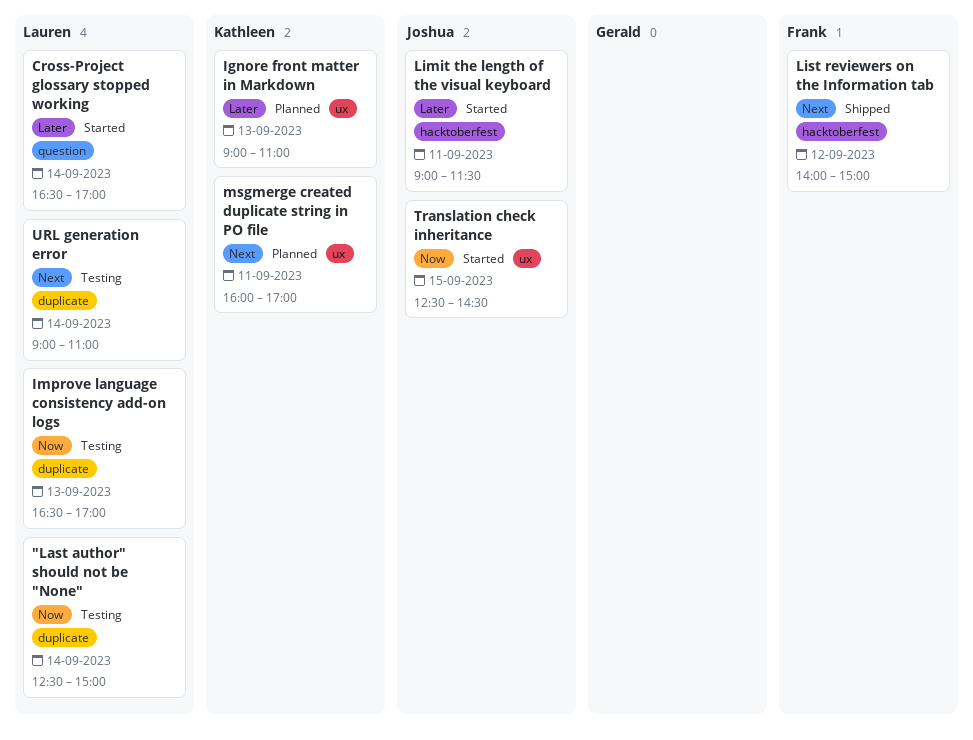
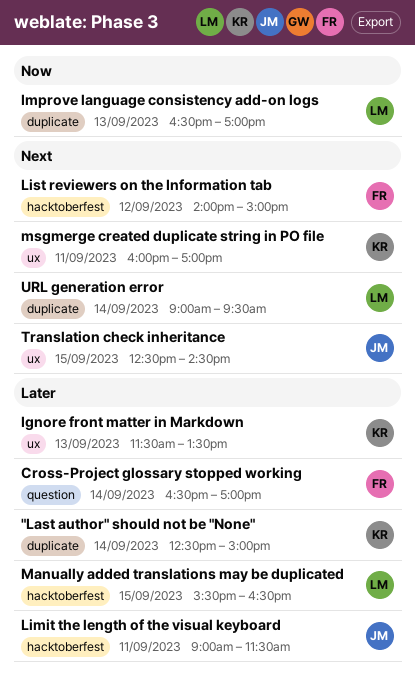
"Last author" should not be "None", owner: Lauren -> Kathleen
"Last author" should not be "None", priority: Now -> Later
Cross-Project glossary stopped working, owner: Lauren -> Frank
Ignore front matter in Markdown, begins: 09:00 -> 11:30
Ignore front matter in Markdown, ends: 11:00 -> 13:30
Manually added translations may be duplicated: none -> present
Translation check inheritance, priority: Now -> Next
URL generation error, ends: 11:00 -> 09:30

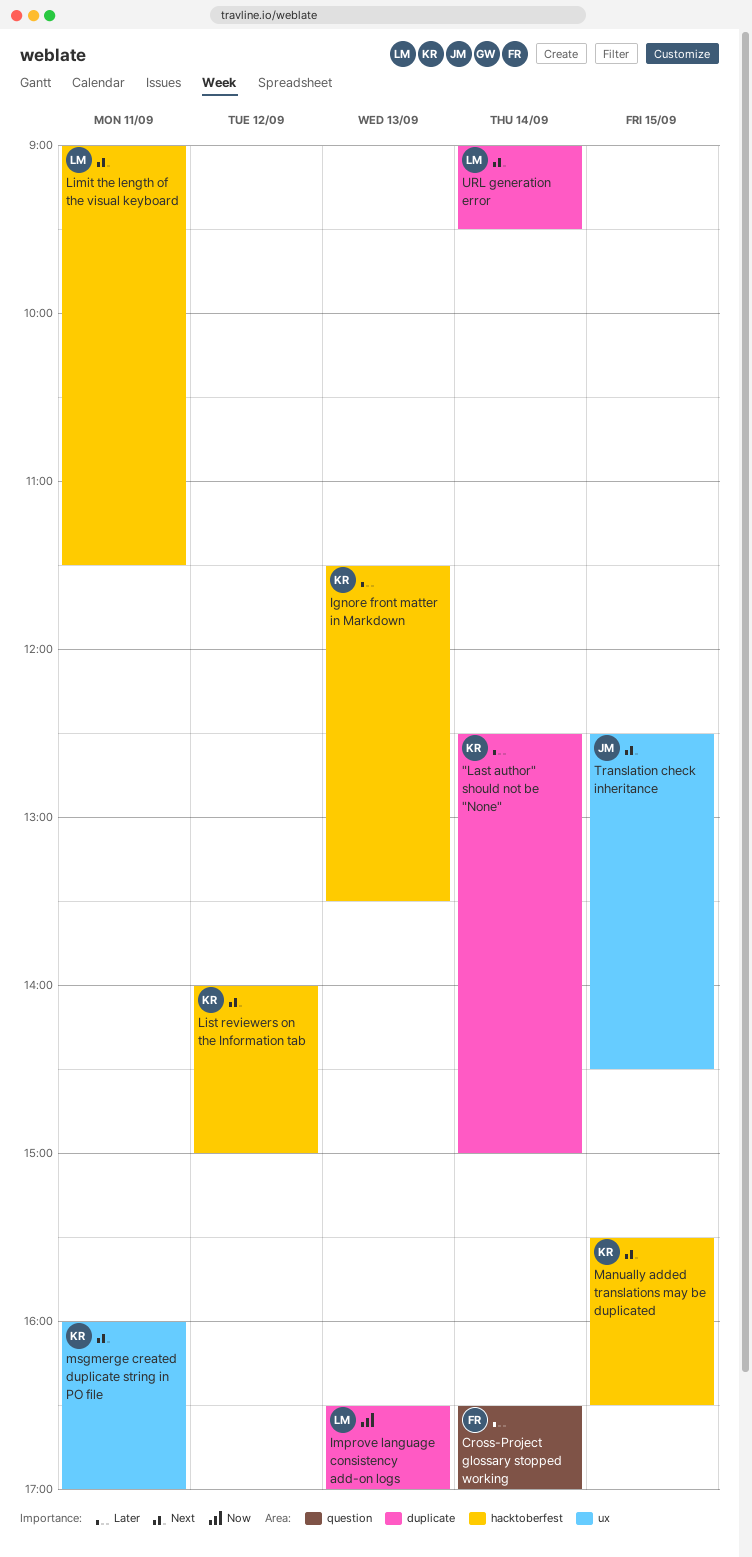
Ignore front matter in Markdown, label: ux -> hacktoberfest
Limit the length of the visual keyboard, owner: JM -> LM
Limit the length of the visual keyboard, priority: Later -> Next
List reviewers on the Information tab, owner: FR -> KR
Manually added translations may be duplicated, owner: LM -> KR
Manually added translations may be duplicated, priority: Later -> Next

